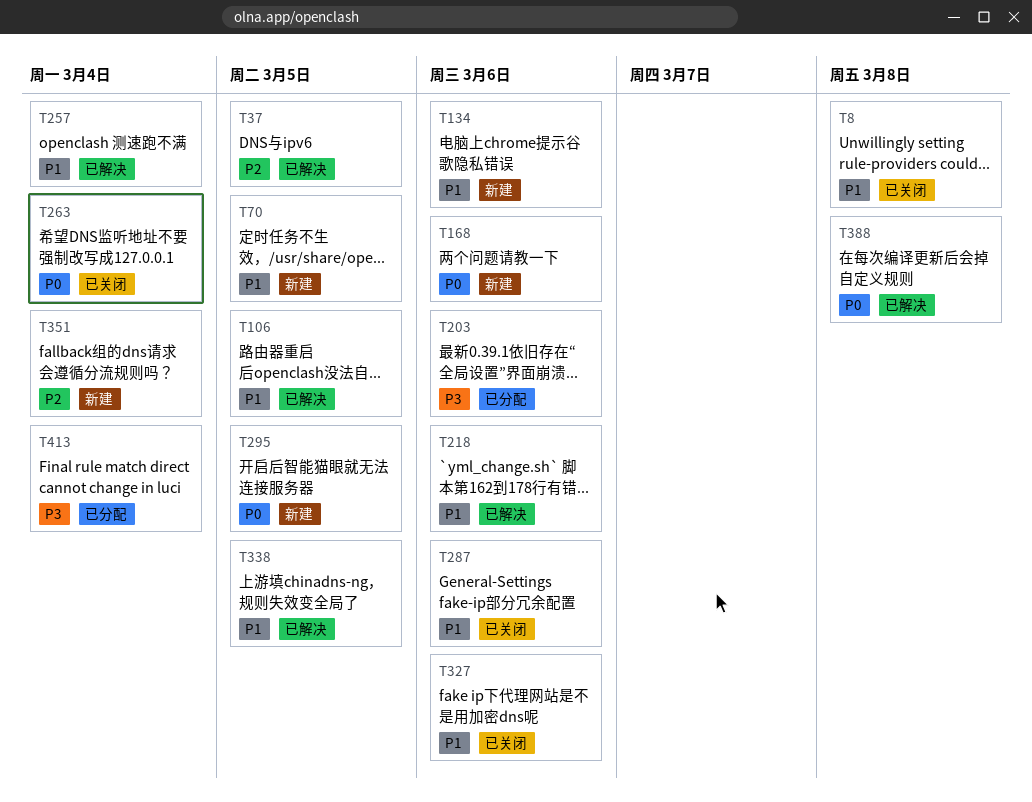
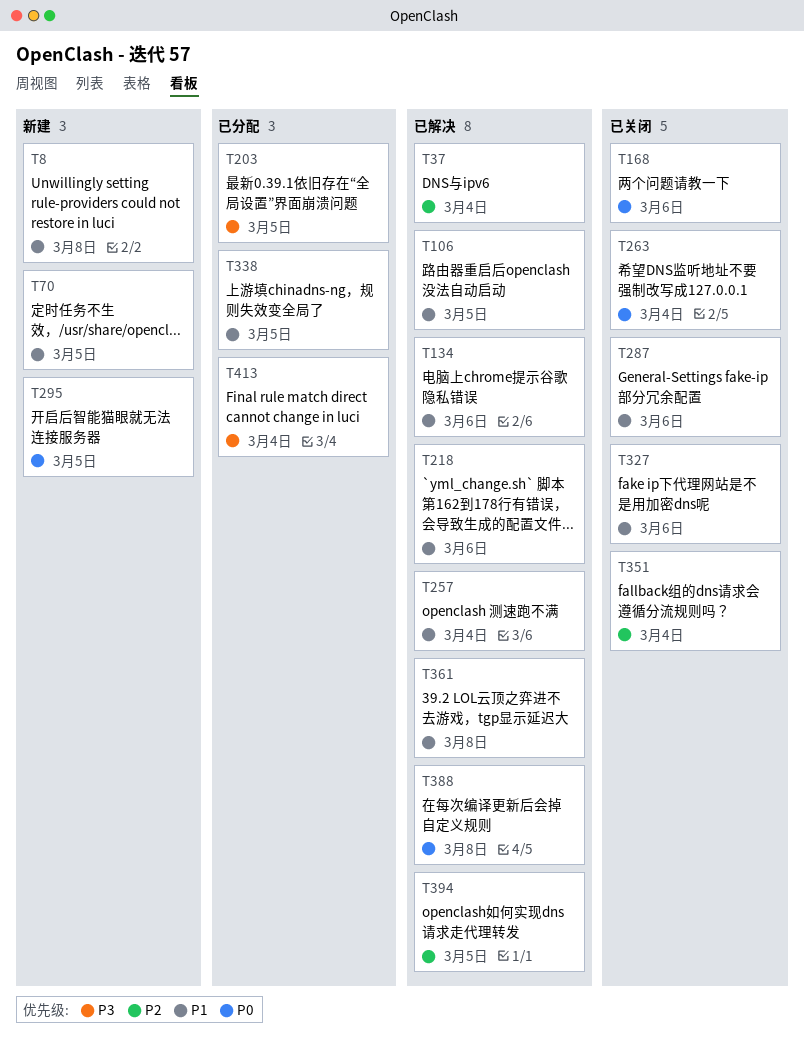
T8, status: 已关闭 -> 新建
T37, due: Mar 5 -> Mar 4
T134, status: 新建 -> 已解决
T168, status: 新建 -> 已关闭
T203, due: Mar 6 -> Mar 5
T338, status: 已解决 -> 已分配
T351, status: 新建 -> 已关闭
T361: none -> present
T394: none -> present

